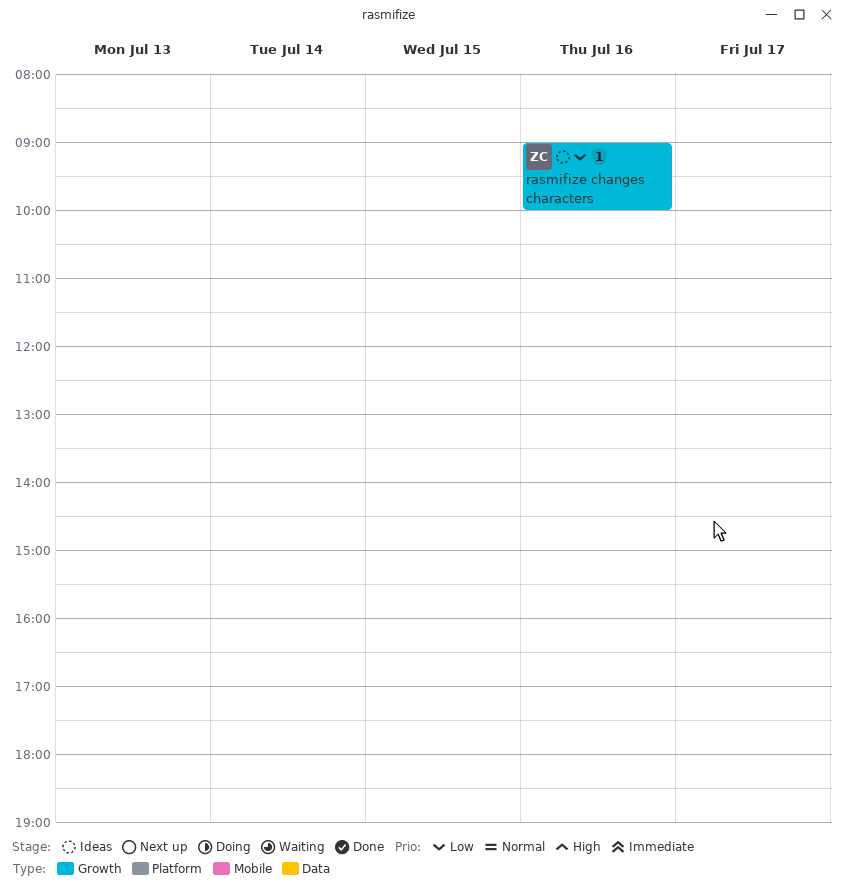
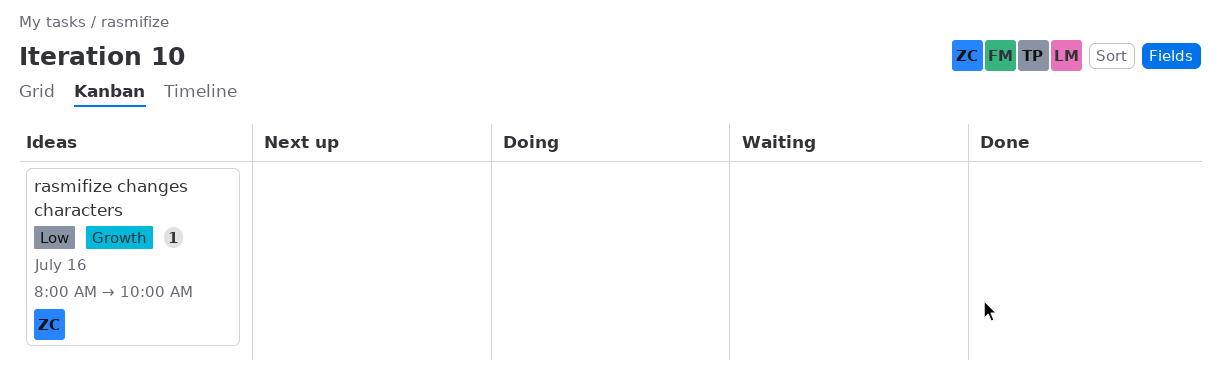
rasmifize changes characters, begins: 09:00 -> 08:00

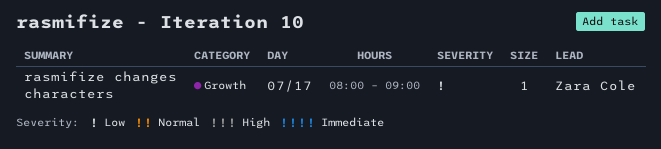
rasmifize changes characters, day: Jul 16 -> Jul 17
rasmifize changes characters, ends: 10:00 -> 09:00

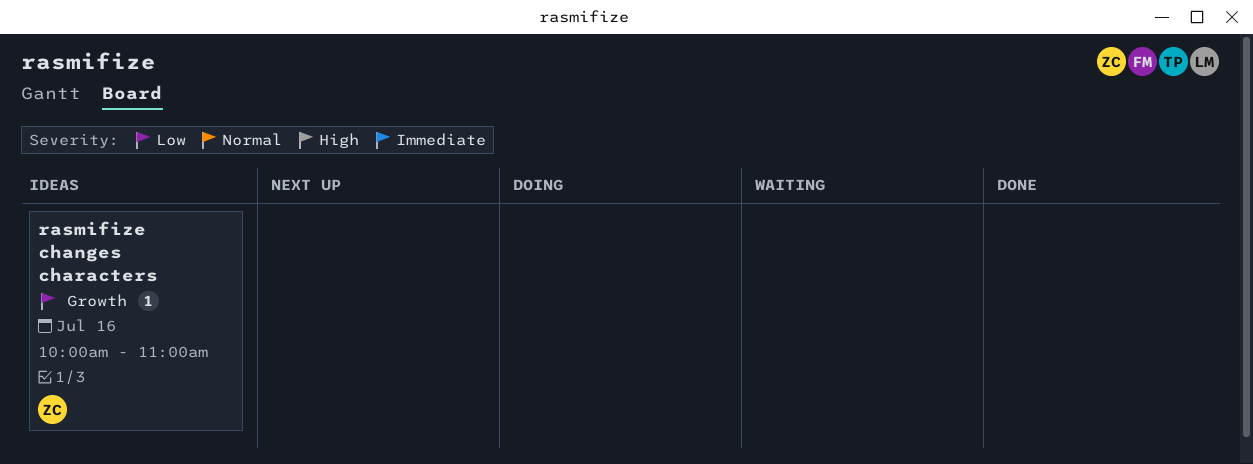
rasmifize changes characters, day: Jul 17 -> Jul 16
rasmifize changes characters, begins: 08:00 -> 10:00
rasmifize changes characters, ends: 09:00 -> 11:00

